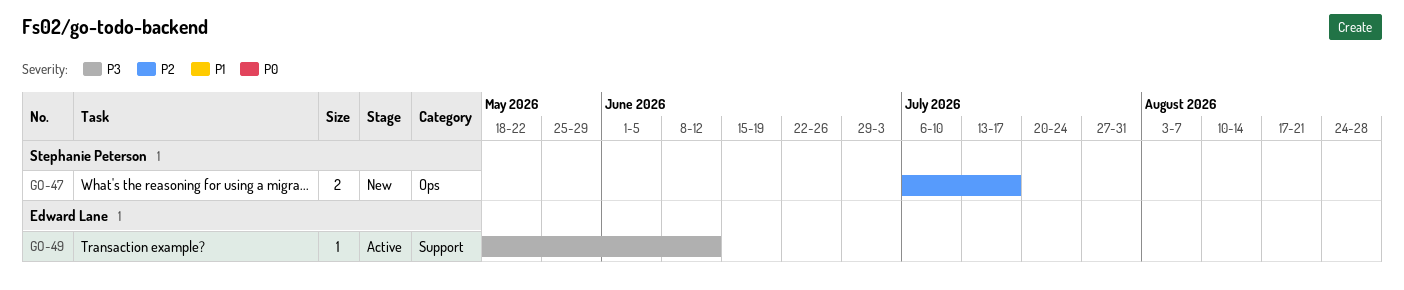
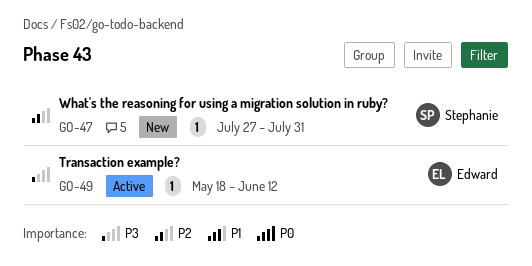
GO-47, estimate: 2 -> 1
GO-47, start: Jul 6 -> Jul 27
GO-47, due: Jul 17 -> Jul 31

